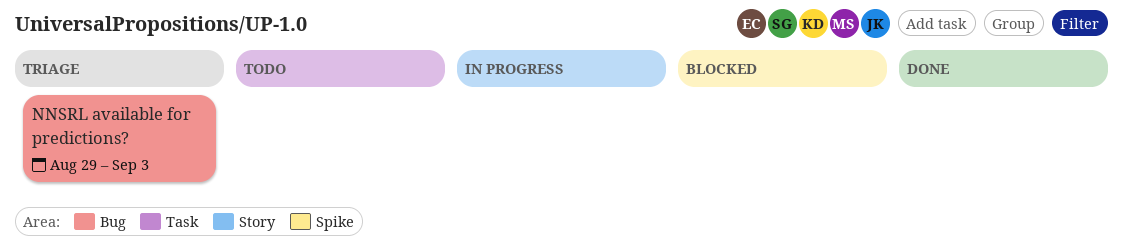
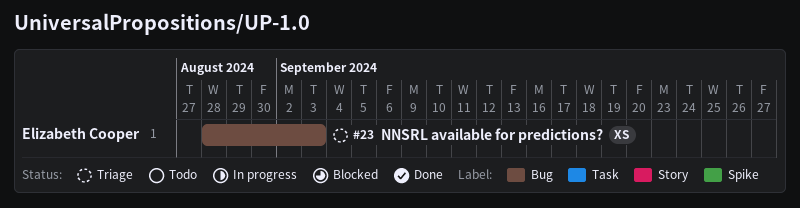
NNSRL available for predictions?, start: Aug 29 -> Aug 28

